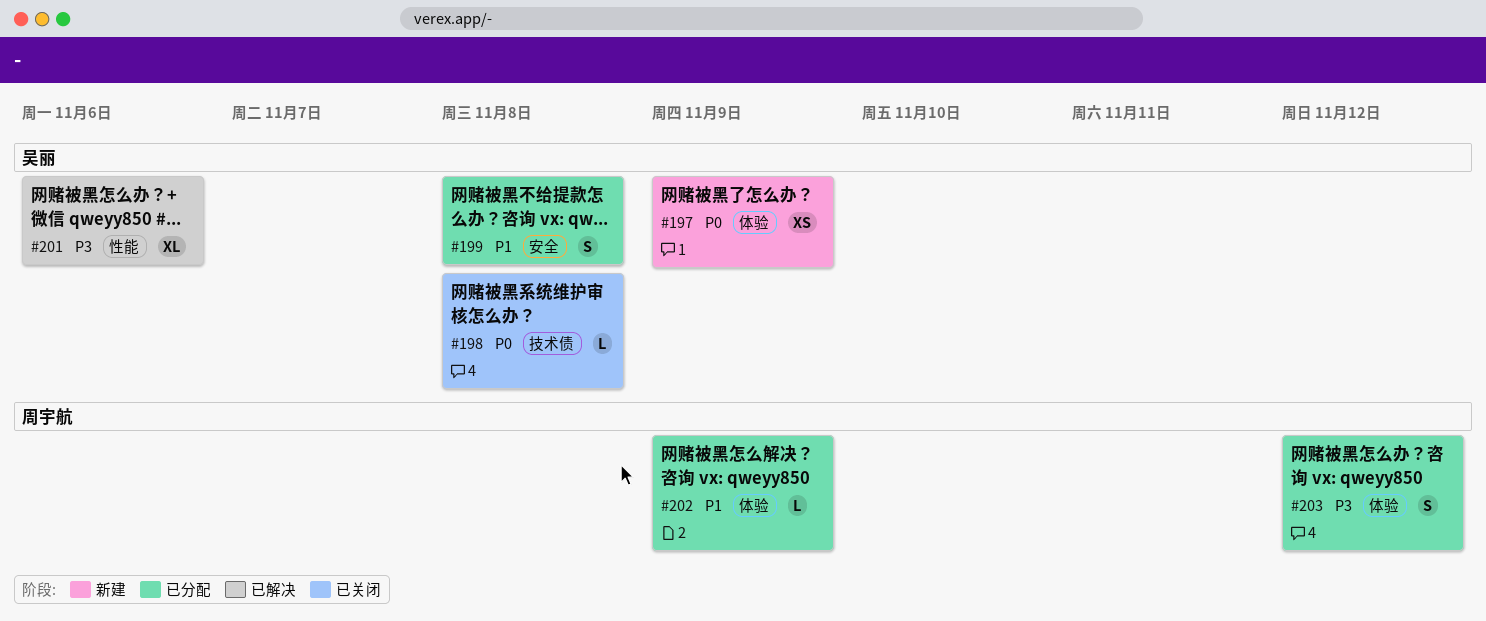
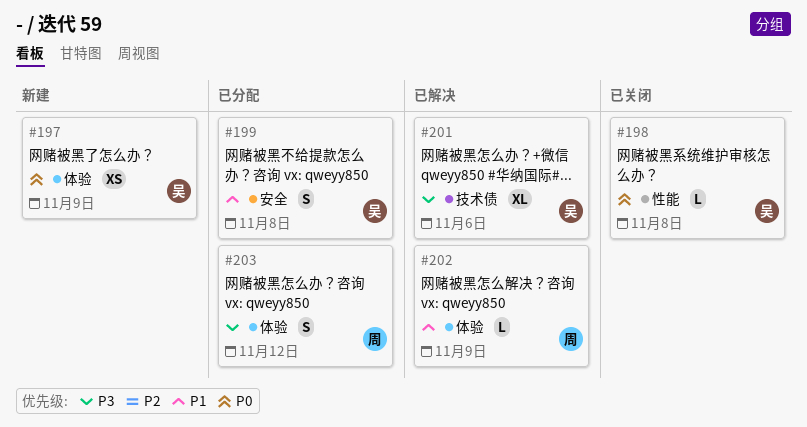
#198, label: 技术债 -> 性能
#201, label: 性能 -> 技术债
#202, status: 已分配 -> 已解决

